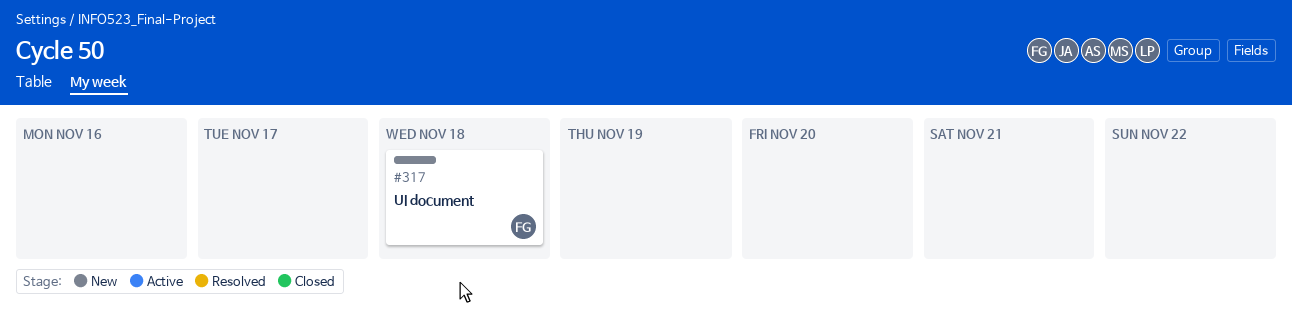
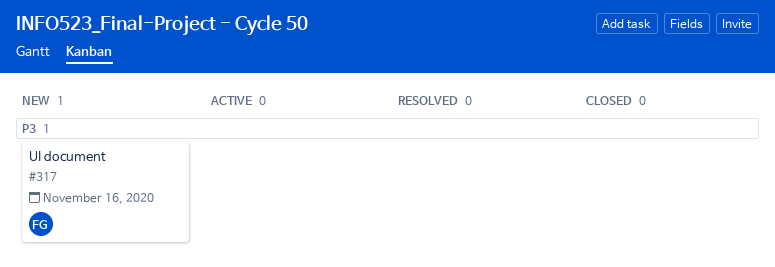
#317, due: Nov 18 -> Nov 16

